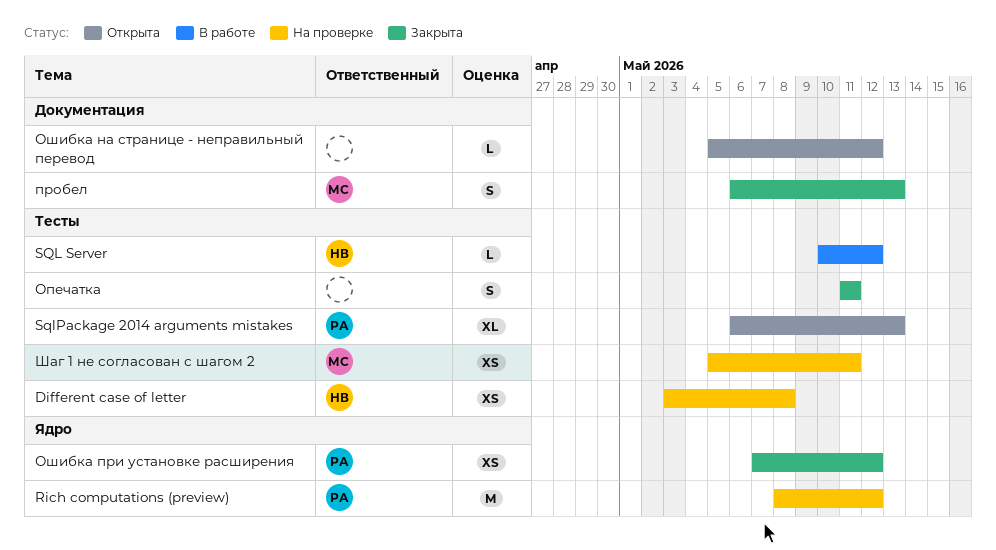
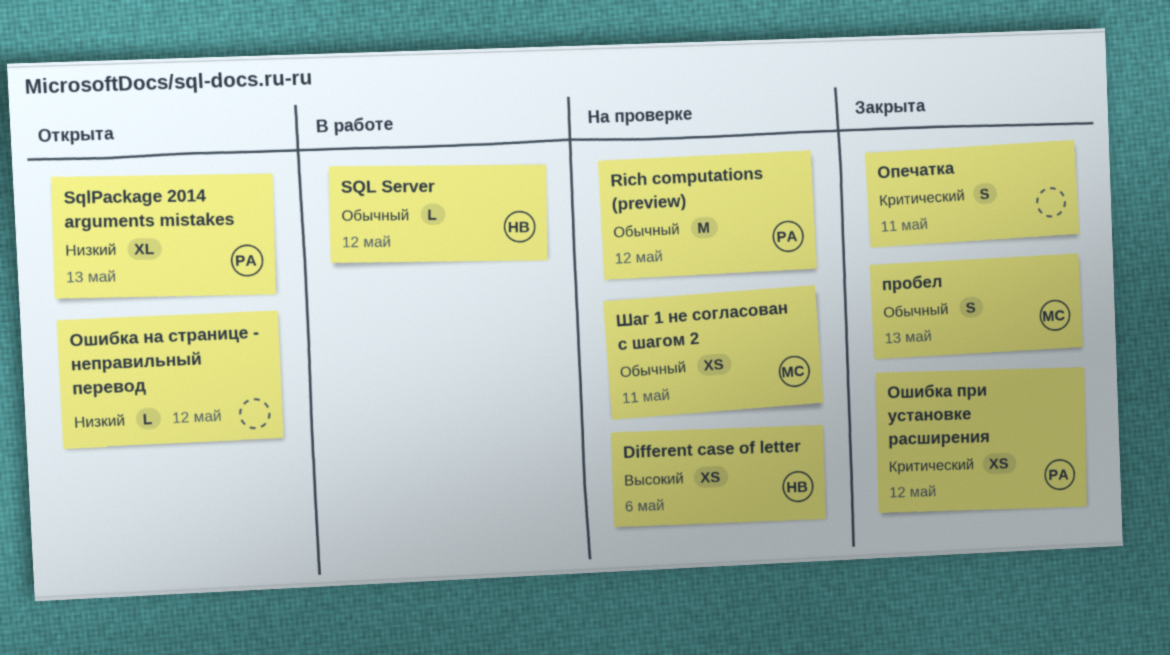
Different case of letter, due: May 8 -> May 6

